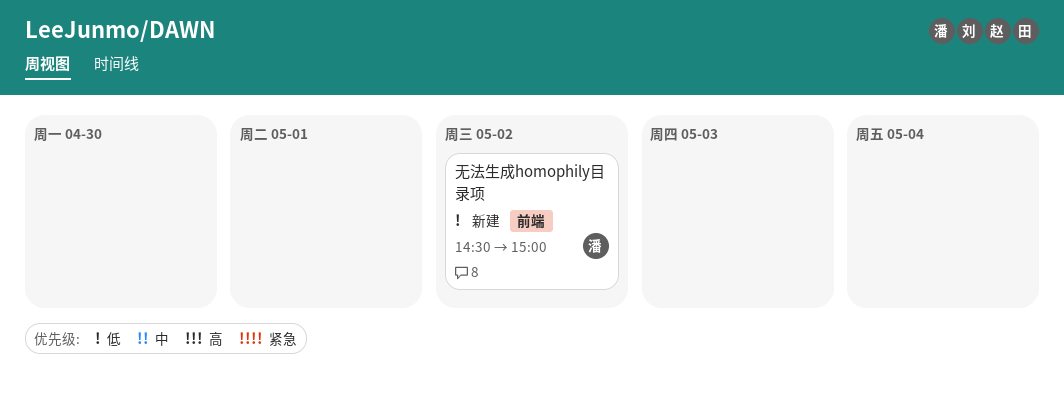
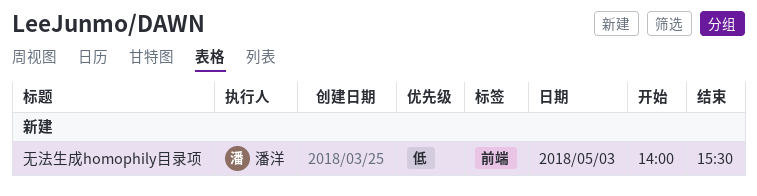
无法生成homophily目录项, day: May 2 -> May 3
无法生成homophily目录项, begins: 14:30 -> 14:00
无法生成homophily目录项, ends: 15:00 -> 15:30

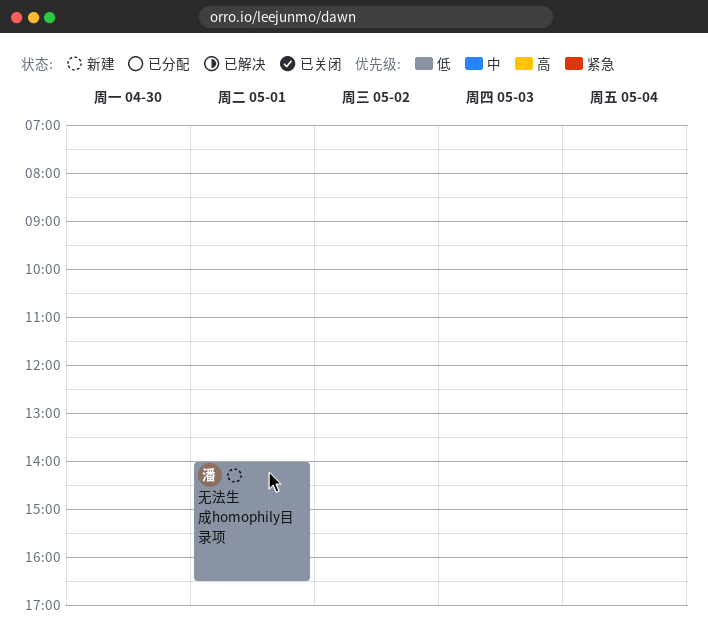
无法生成homophily目录项, day: May 3 -> May 1
无法生成homophily目录项, ends: 15:30 -> 16:30

